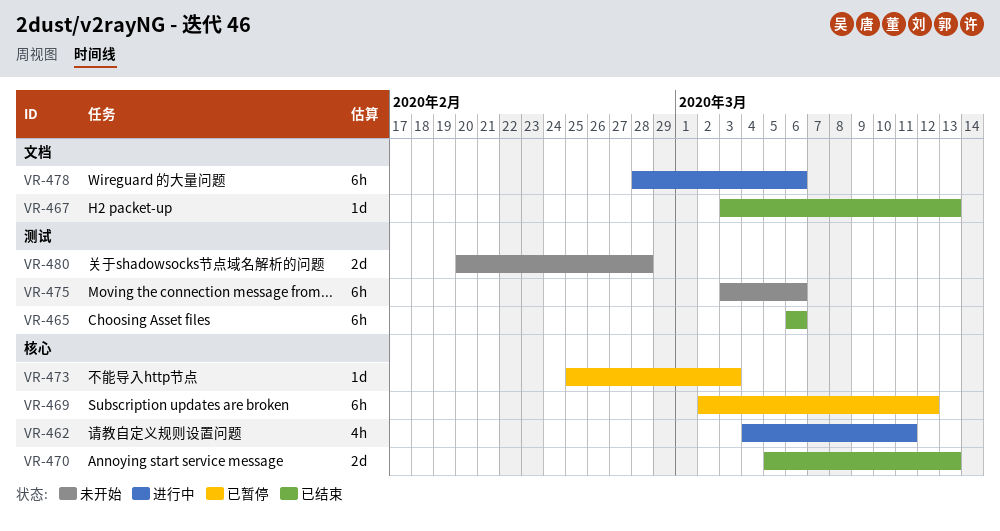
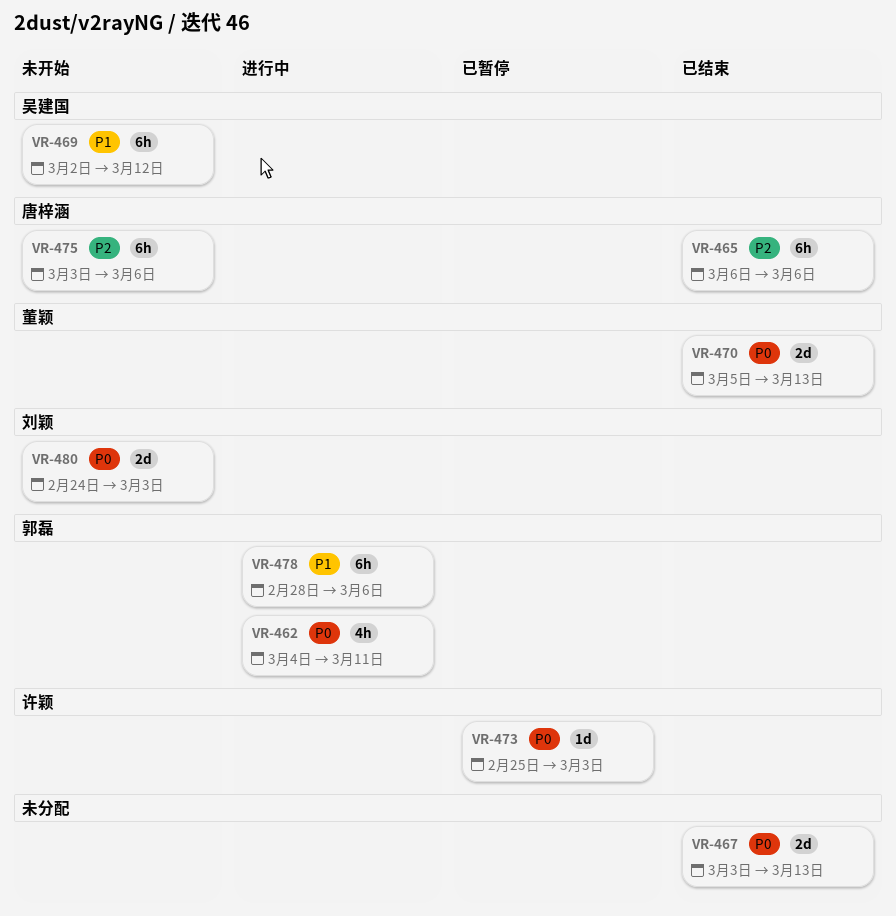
VR-467, estimate: 1d -> 2d
VR-469, status: 已暂停 -> 未开始
VR-480, start: Feb 20 -> Feb 24
VR-480, due: Feb 28 -> Mar 3

